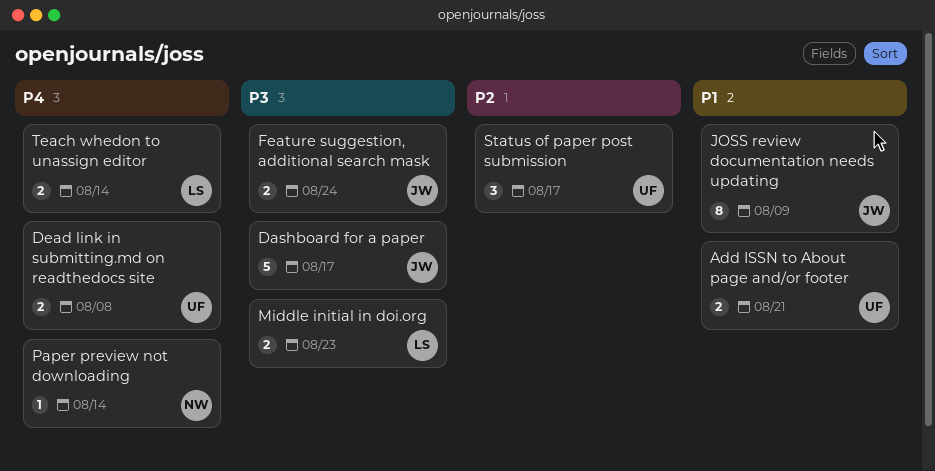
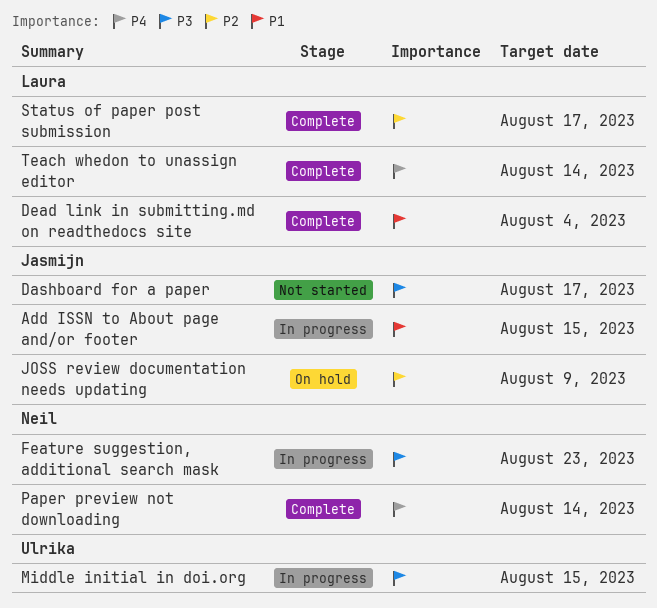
Add ISSN to About page and/or footer, owner: Ulrika -> Jasmijn
Add ISSN to About page and/or footer, due: Aug 21 -> Aug 15
Dead link in submitting.md on readthedocs site, owner: Ulrika -> Laura
Dead link in submitting.md on readthedocs site, priority: P4 -> P1
Dead link in submitting.md on readthedocs site, due: Aug 8 -> Aug 4
Feature suggestion, additional search mask, owner: Jasmijn -> Neil
Feature suggestion, additional search mask, due: Aug 24 -> Aug 23
JOSS review documentation needs updating, priority: P1 -> P2
Middle initial in doi.org, owner: Laura -> Ulrika
Middle initial in doi.org, due: Aug 23 -> Aug 15
Status of paper post submission, owner: Ulrika -> Laura

